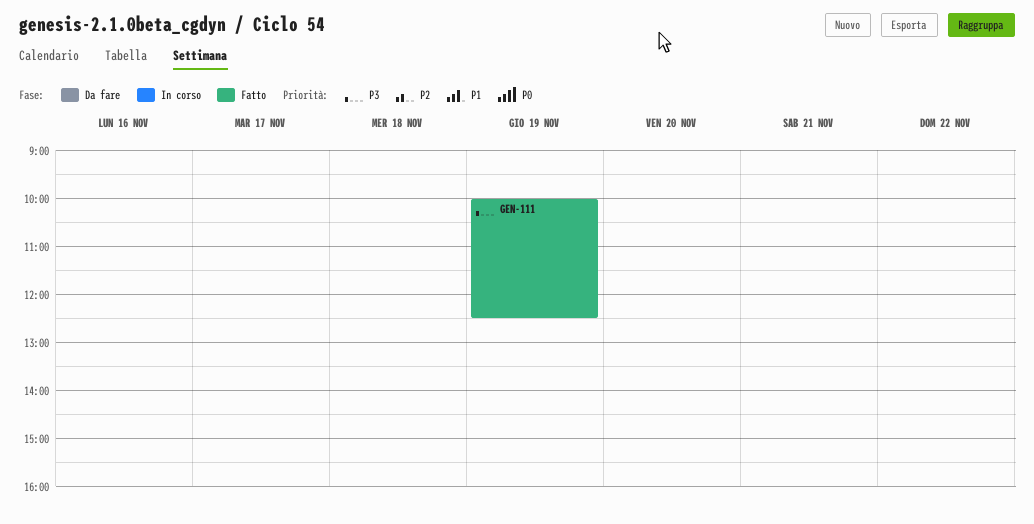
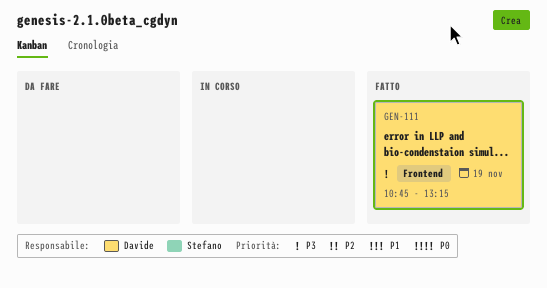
GEN-111, begins: 10:00 -> 10:45
GEN-111, ends: 12:30 -> 13:15

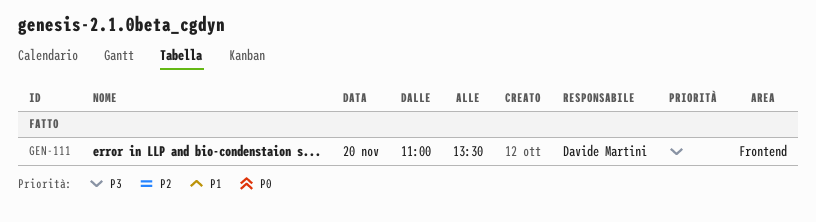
GEN-111, day: Nov 19 -> Nov 20
GEN-111, begins: 10:45 -> 11:00
GEN-111, ends: 13:15 -> 13:30

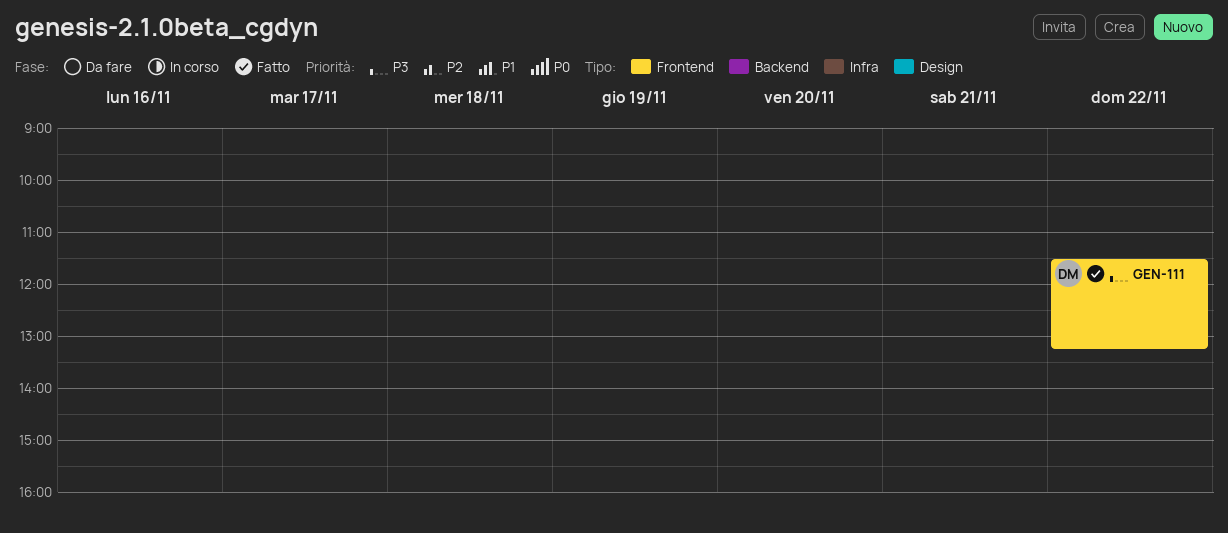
GEN-111, day: Nov 20 -> Nov 22
GEN-111, begins: 11:00 -> 11:30
GEN-111, ends: 13:30 -> 13:15

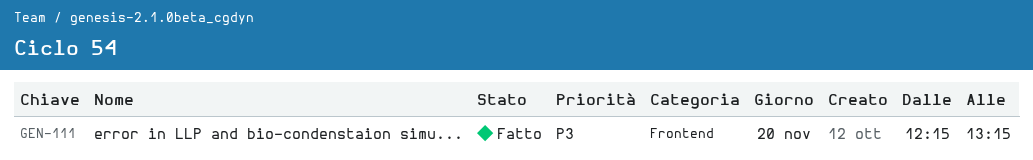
GEN-111, day: Nov 22 -> Nov 20
GEN-111, begins: 11:30 -> 12:15

